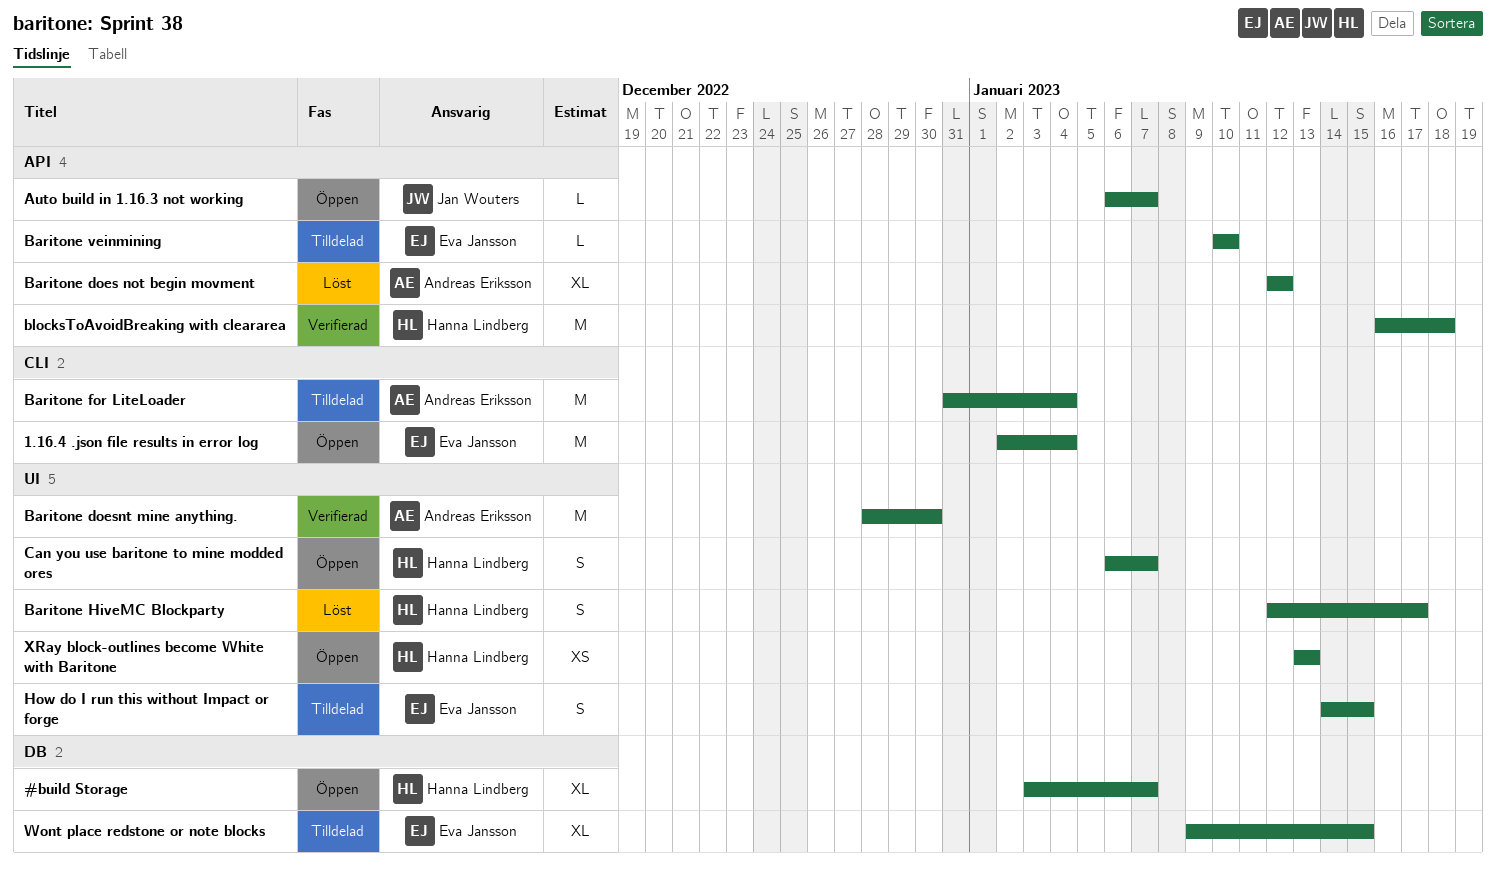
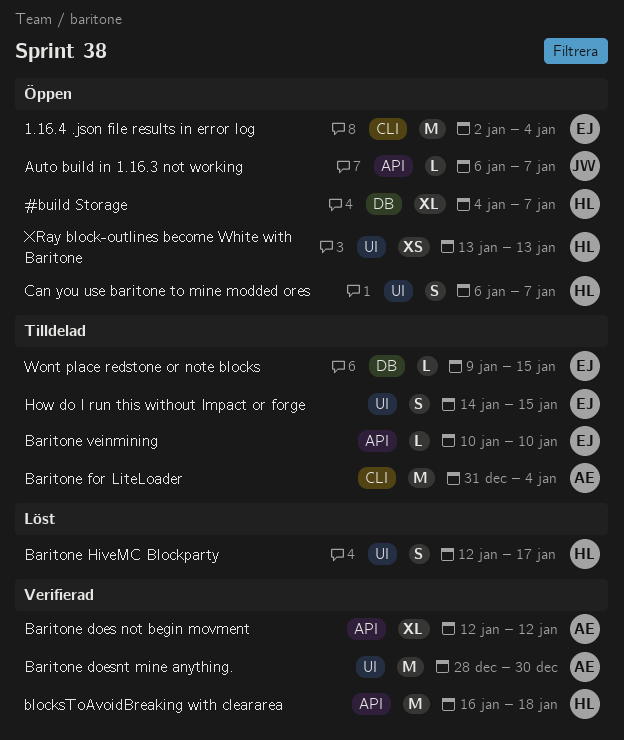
#build Storage, start: Jan 3 -> Jan 4
Baritone does not begin movment, status: Löst -> Verifierad
Wont place redstone or note blocks, estimate: XL -> L

